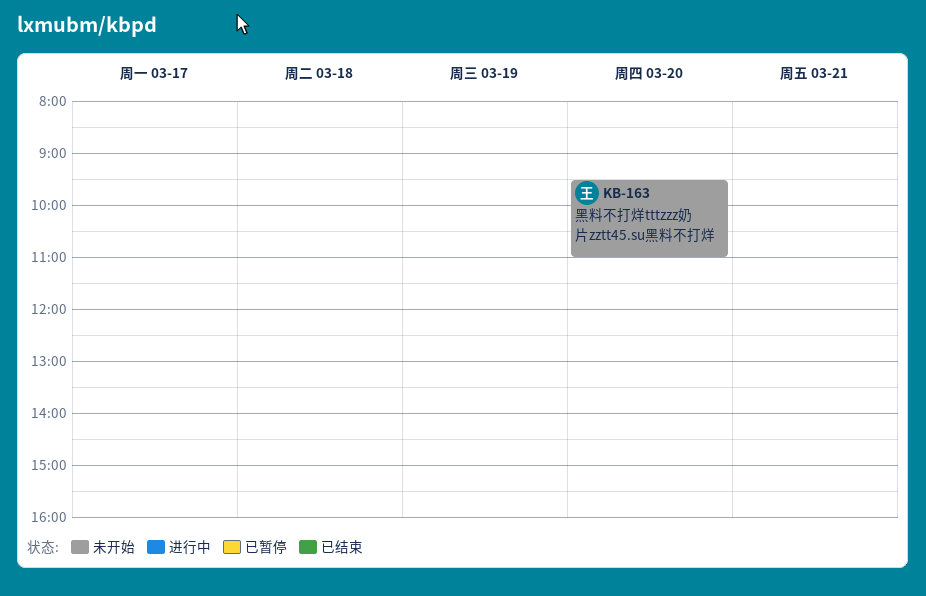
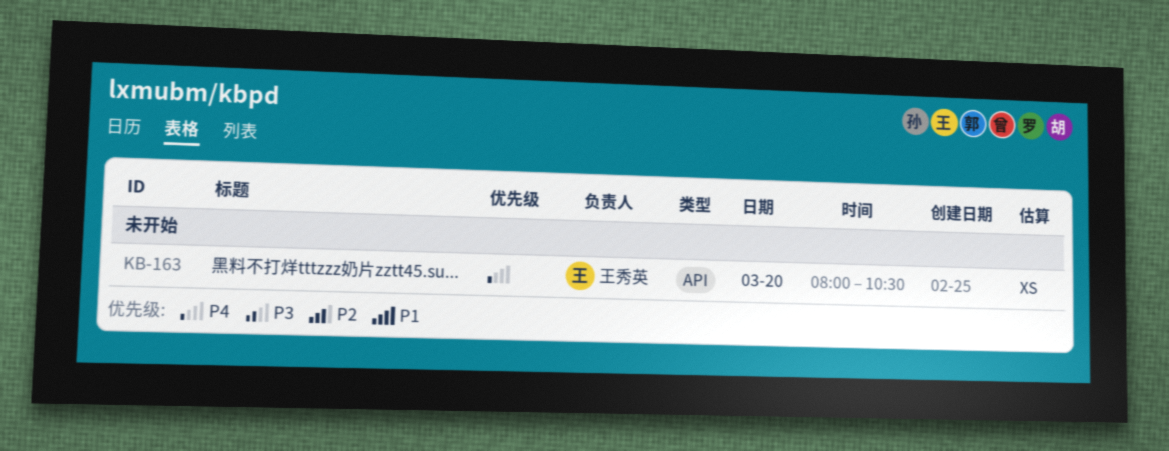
KB-163, begins: 09:30 -> 08:00
KB-163, ends: 11:00 -> 10:30

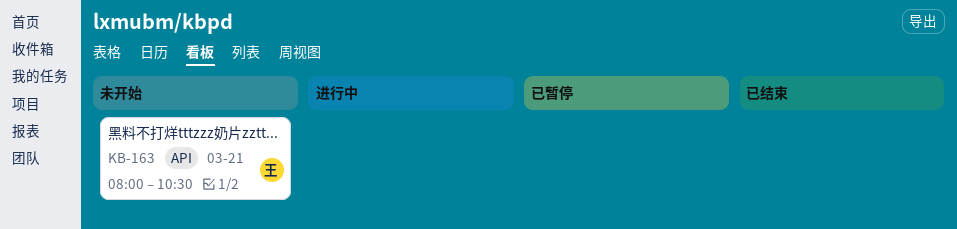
KB-163, day: Mar 20 -> Mar 21

